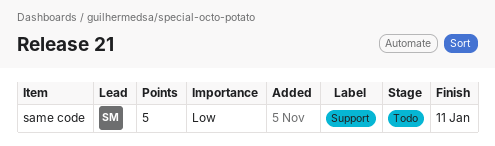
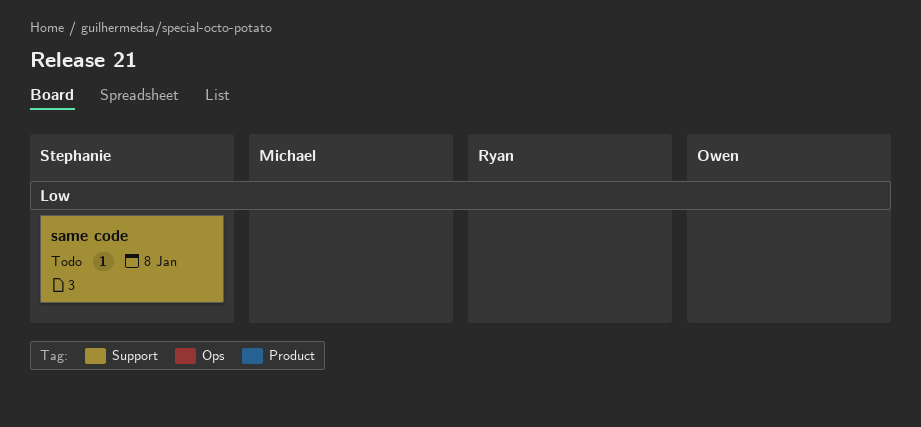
same code, estimate: 5 -> 1
same code, due: Jan 11 -> Jan 8

